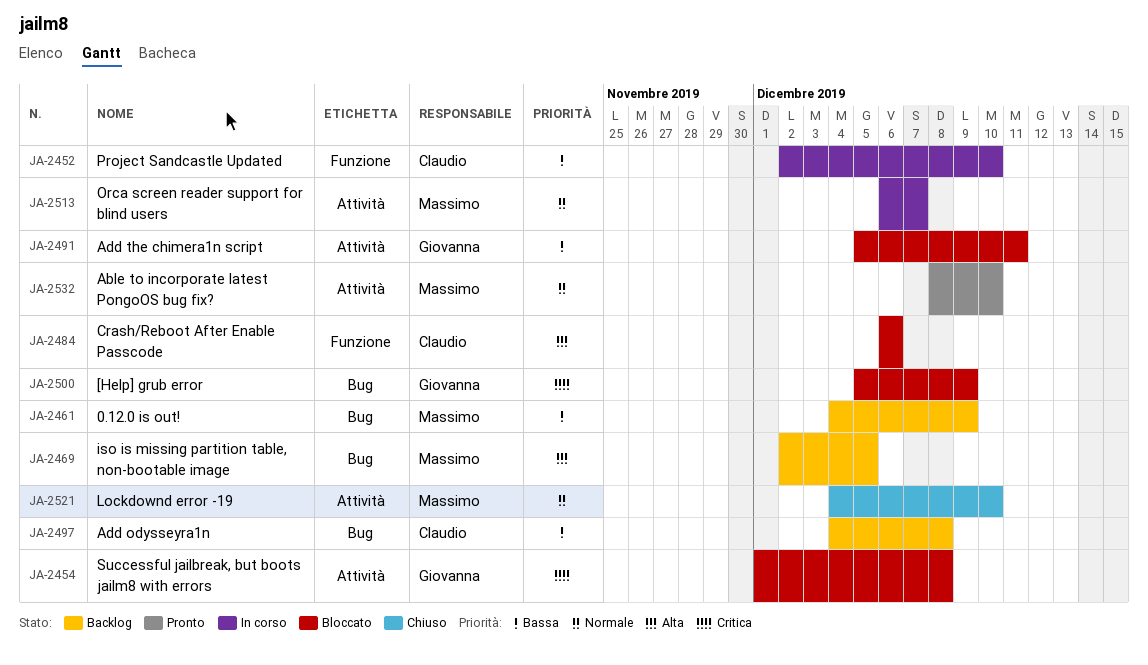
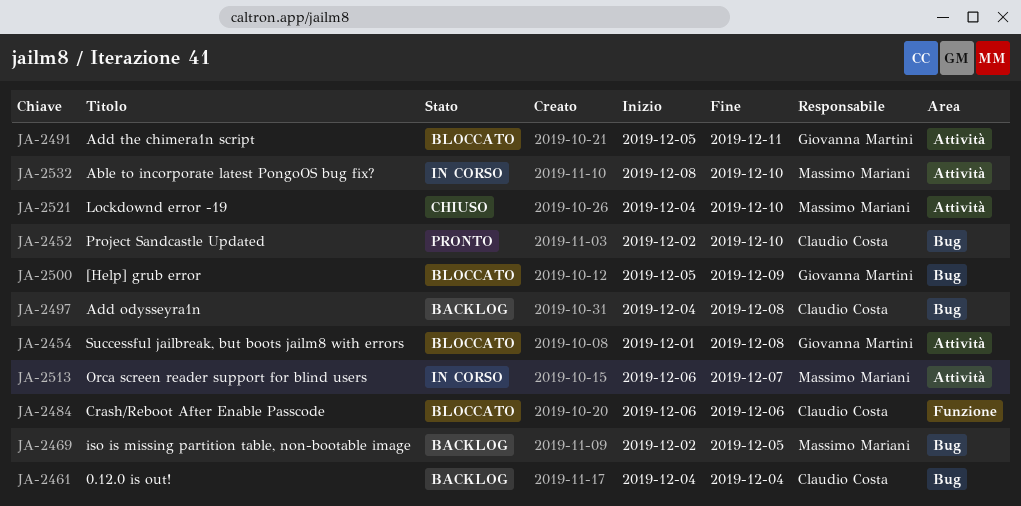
JA-2452, status: In corso -> Pronto
JA-2452, label: Funzione -> Bug
JA-2461, owner: Massimo Mariani -> Claudio Costa
JA-2461, due: Dec 9 -> Dec 4
JA-2532, status: Pronto -> In corso

